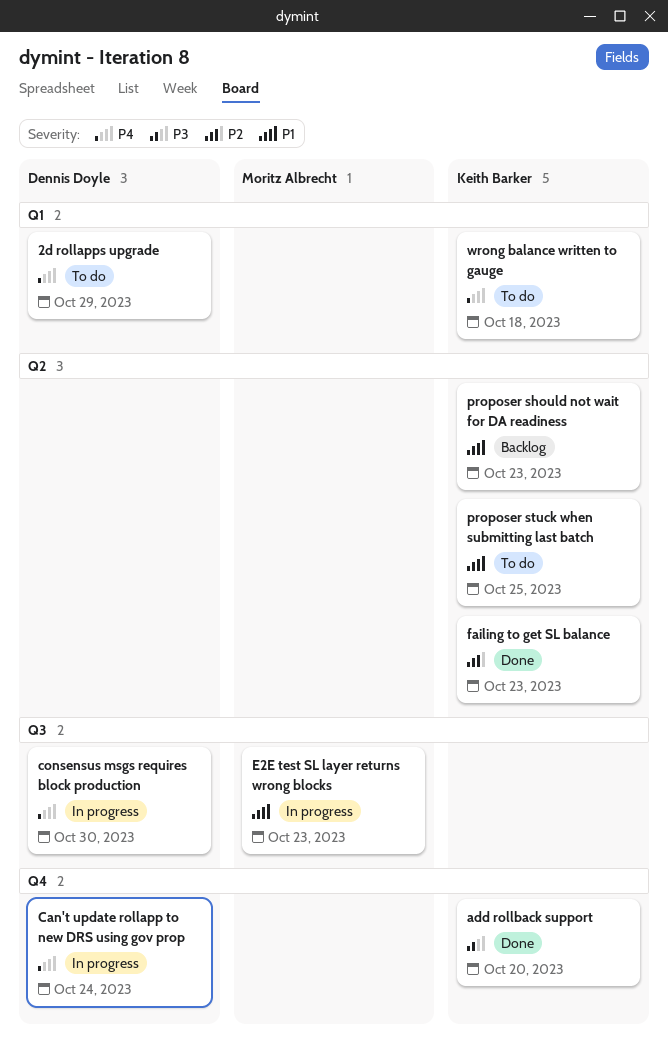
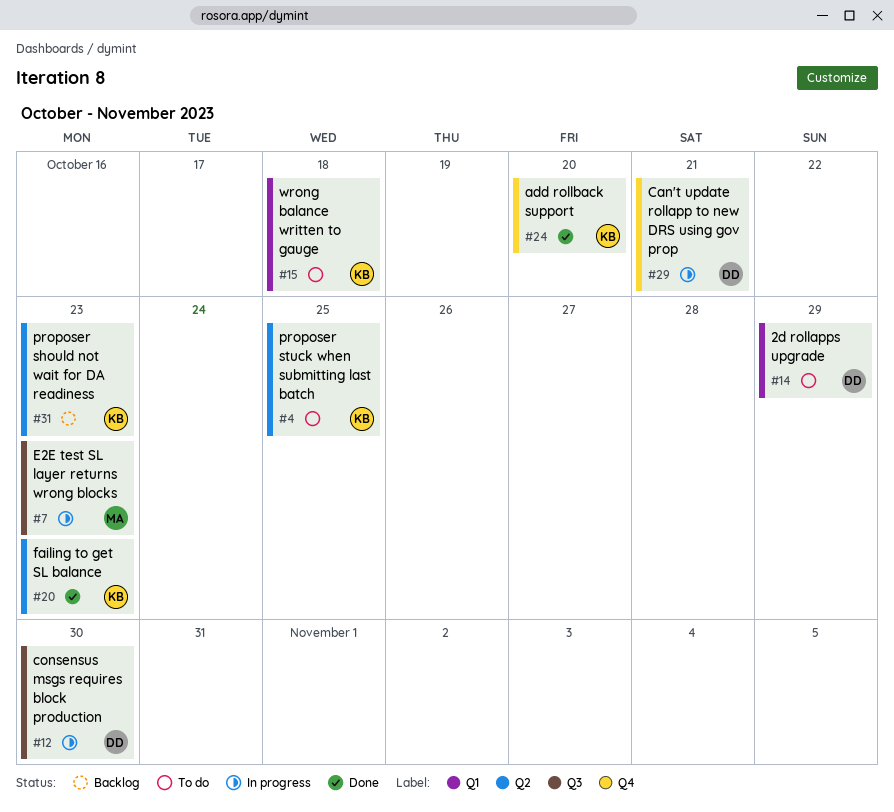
Can't update rollapp to new DRS using gov prop, due: Oct 24 -> Oct 21

